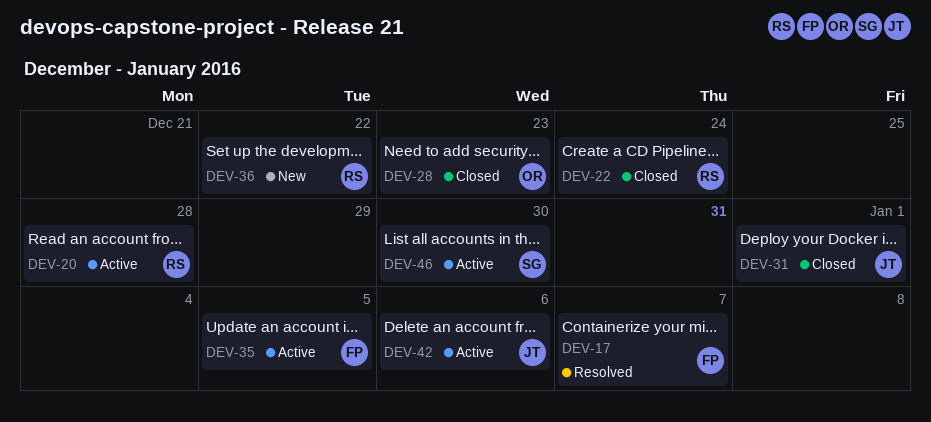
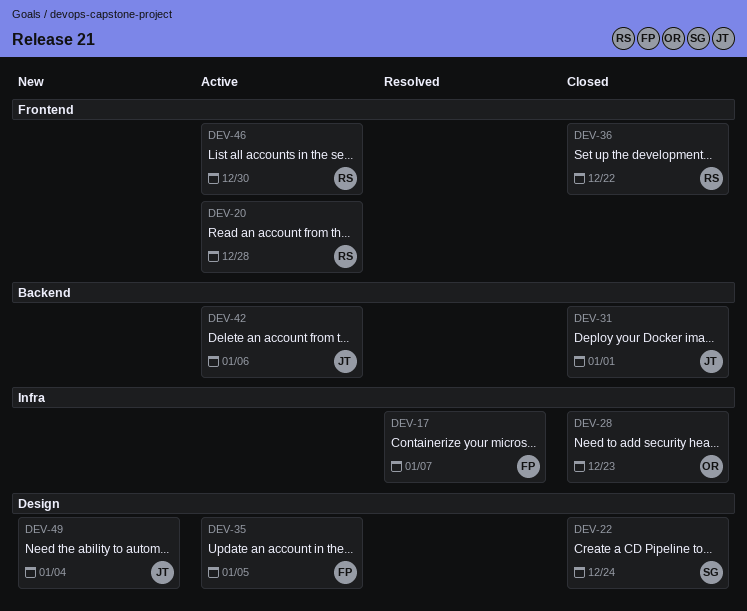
DEV-22, owner: RS -> SG
DEV-36, status: New -> Closed
DEV-46, owner: SG -> RS
DEV-49: none -> present

